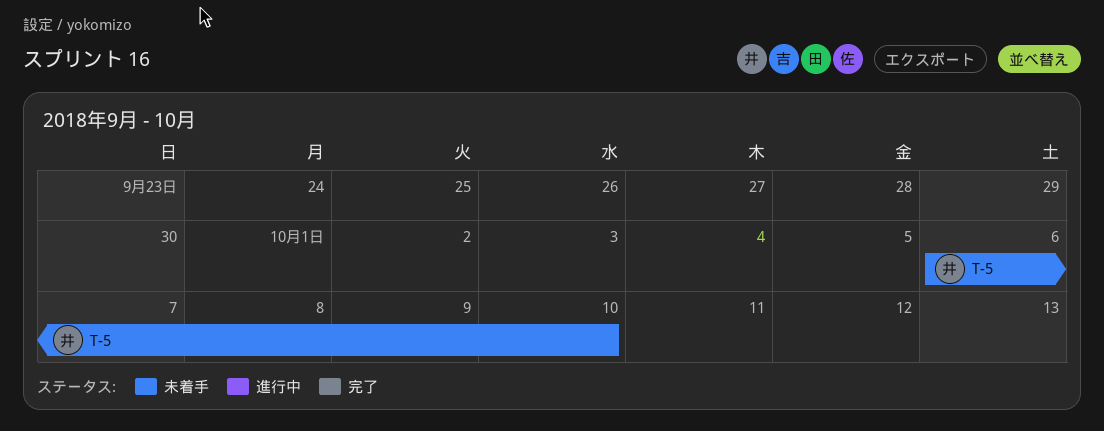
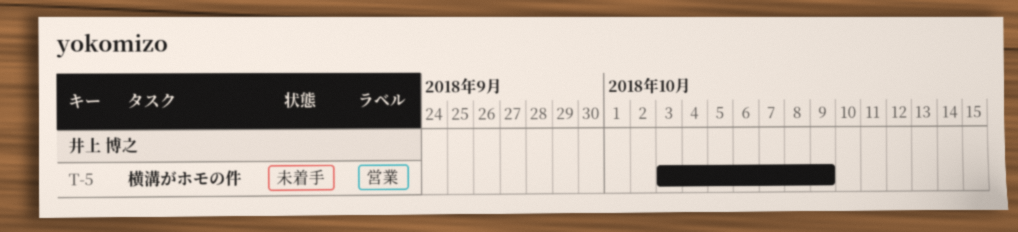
T-5, start: Oct 6 -> Oct 3
T-5, due: Oct 10 -> Oct 9

